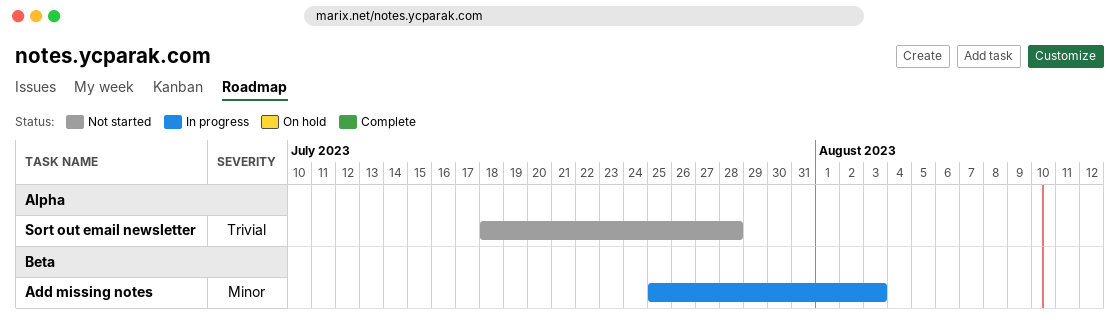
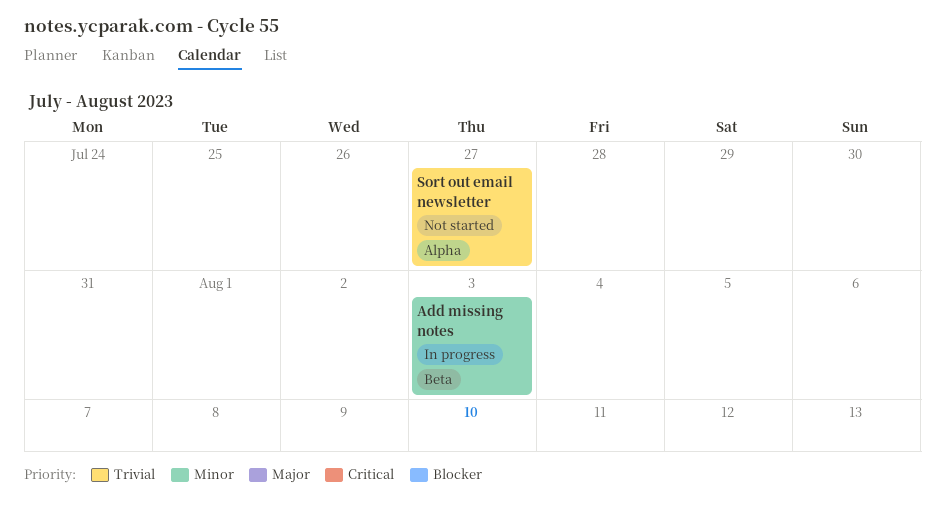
Sort out email newsletter, due: Jul 28 -> Jul 27

